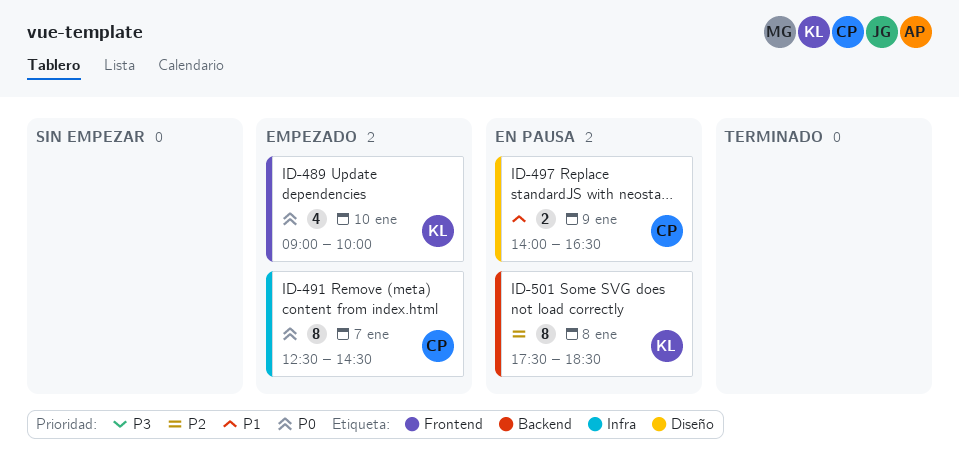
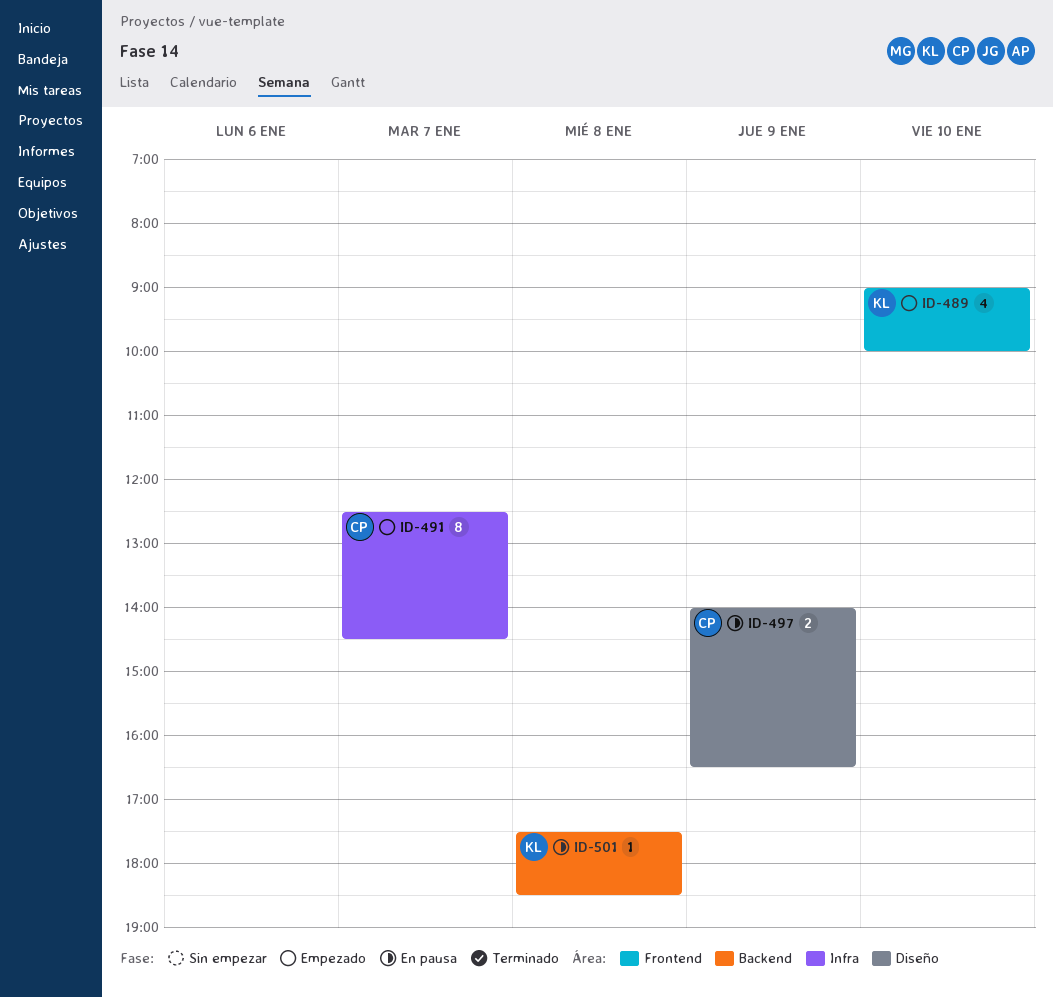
ID-501, estimate: 8 -> 1

